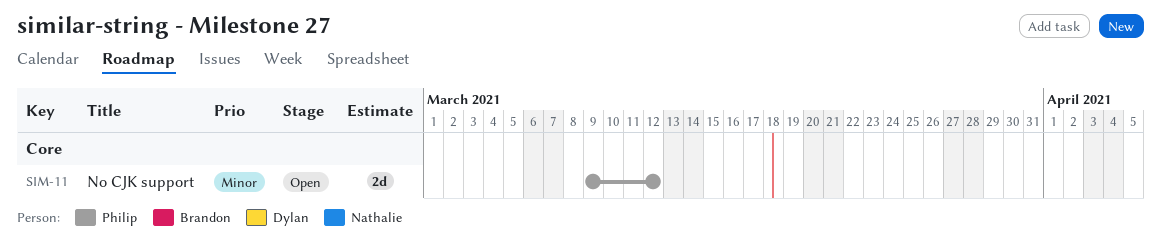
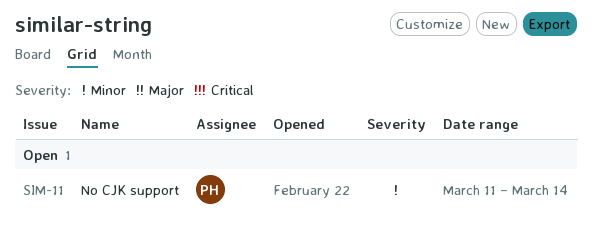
SIM-11, start: Mar 9 -> Mar 11
SIM-11, due: Mar 12 -> Mar 14

